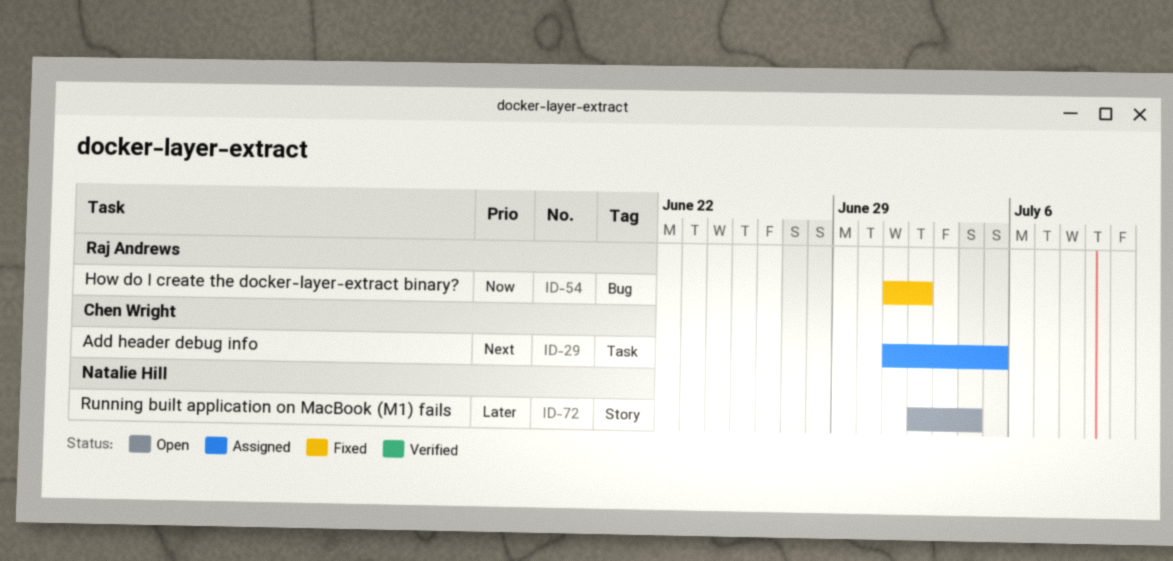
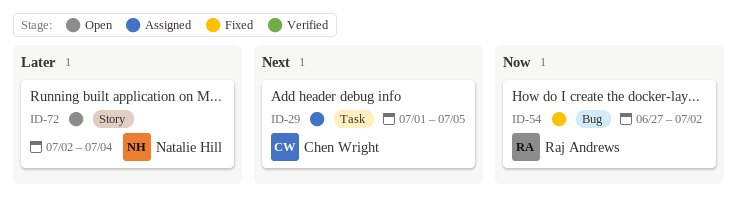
ID-54, start: Jul 1 -> Jun 27

